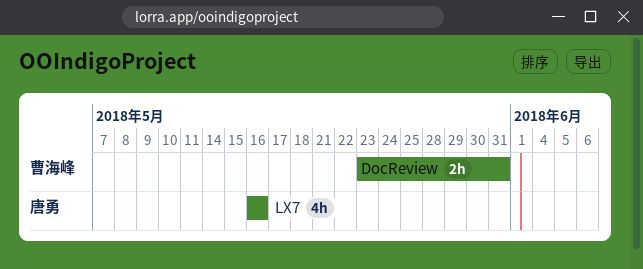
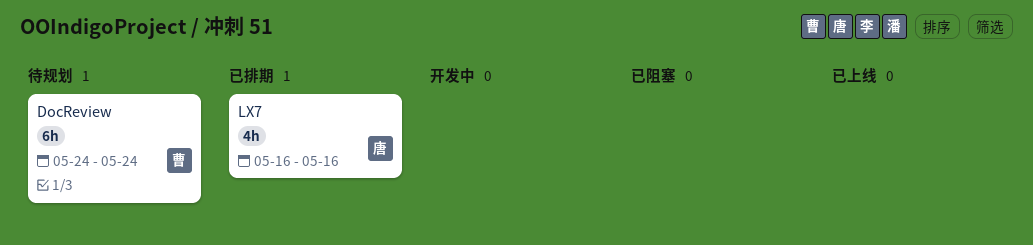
DocReview, estimate: 2h -> 6h
DocReview, start: May 23 -> May 24
DocReview, due: May 31 -> May 24

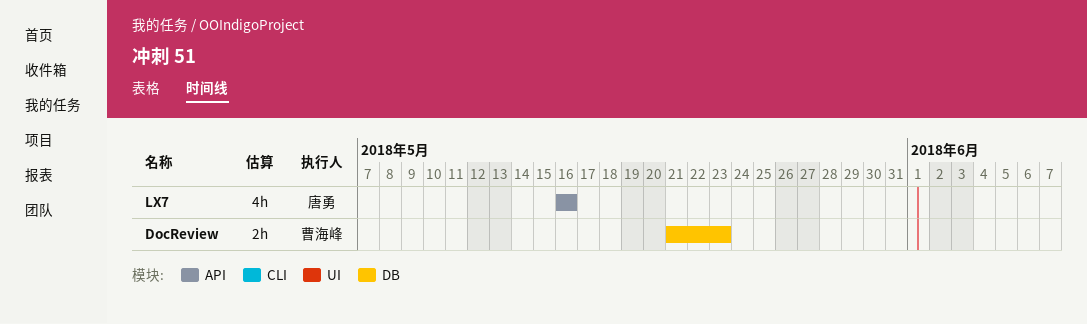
DocReview, estimate: 6h -> 2h
DocReview, start: May 24 -> May 21
DocReview, due: May 24 -> May 23

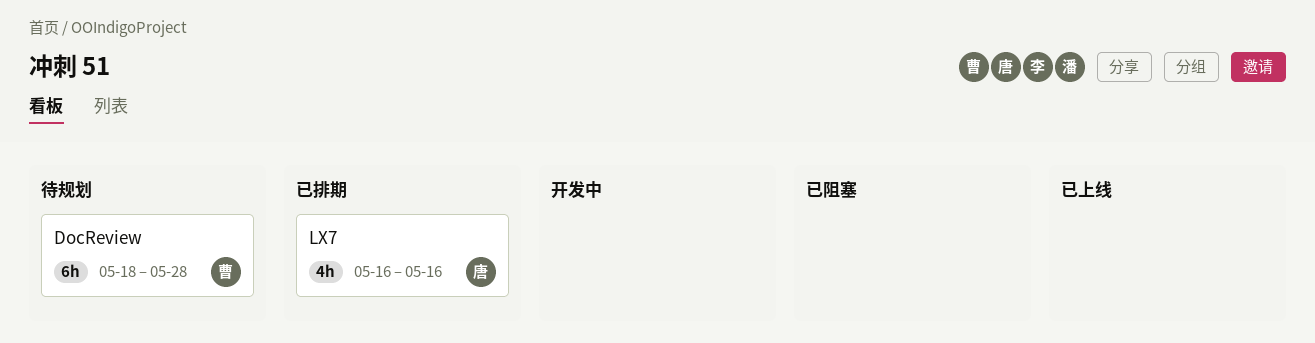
DocReview, estimate: 2h -> 6h
DocReview, start: May 21 -> May 18
DocReview, due: May 23 -> May 28

